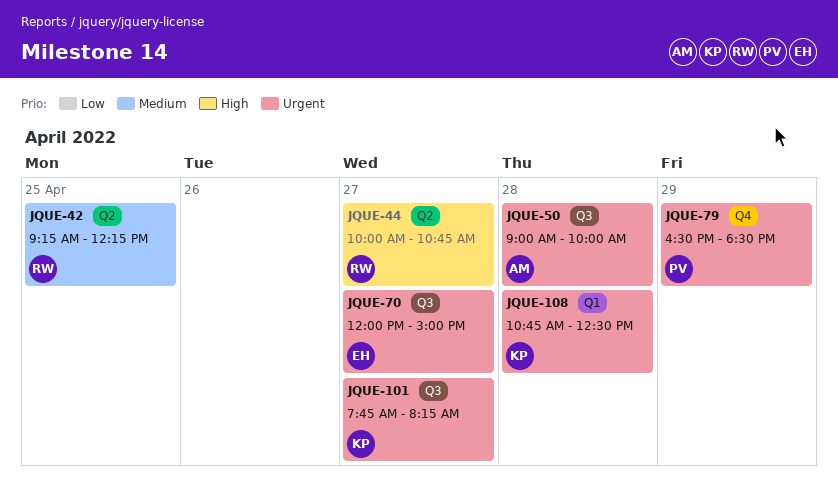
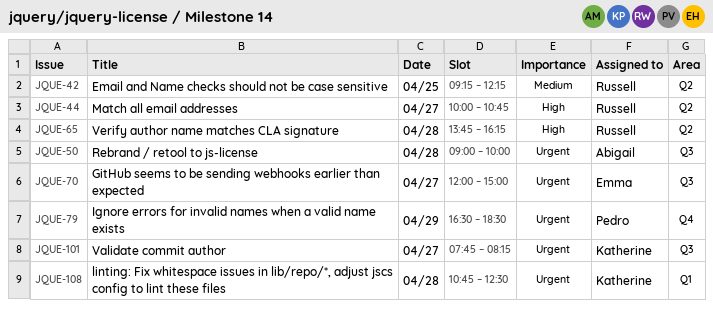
JQUE-65: none -> present

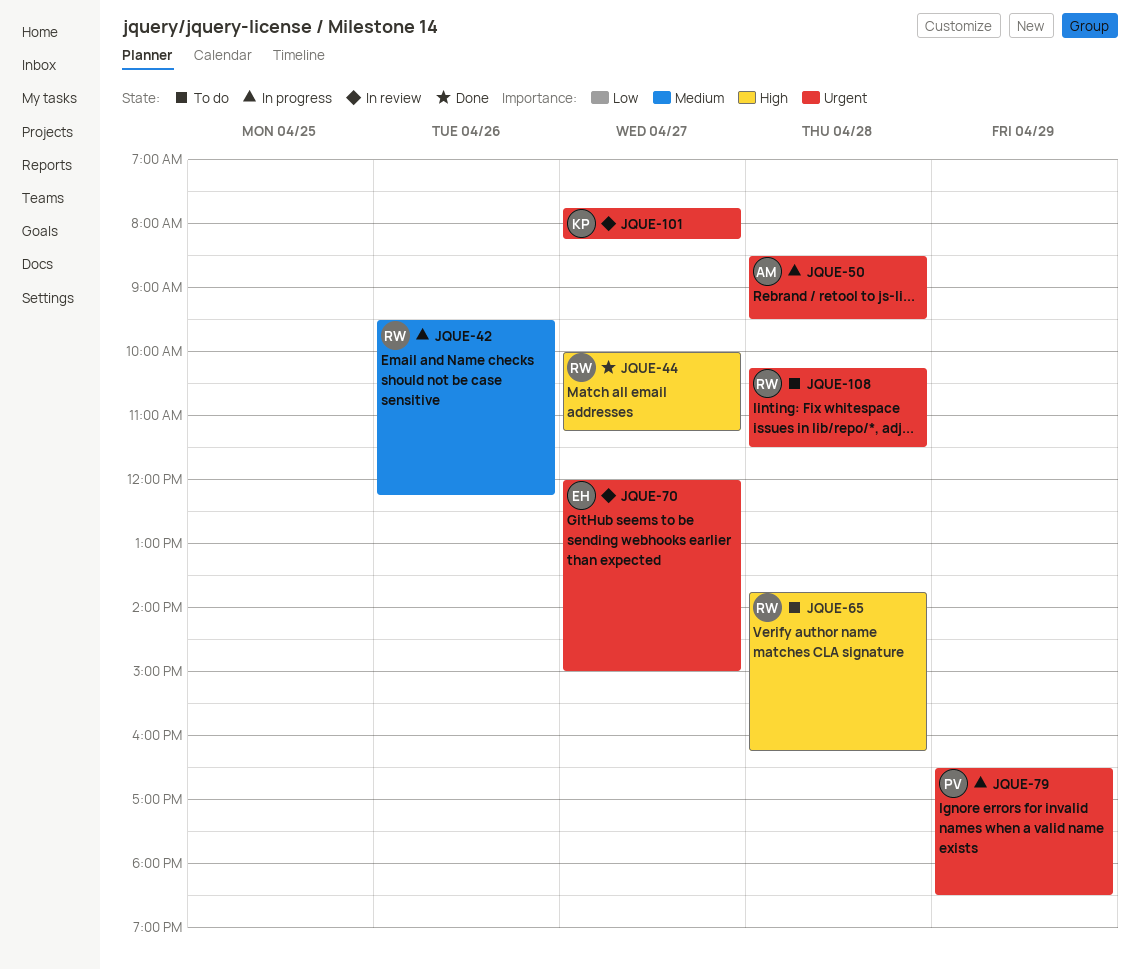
JQUE-42, day: Apr 25 -> Apr 26
JQUE-42, begins: 09:15 -> 09:30
JQUE-44, ends: 10:45 -> 11:15
JQUE-50, begins: 09:00 -> 08:30
JQUE-50, ends: 10:00 -> 09:30
JQUE-108, owner: Katherine -> Russell
JQUE-108, begins: 10:45 -> 10:15
JQUE-108, ends: 12:30 -> 11:30

